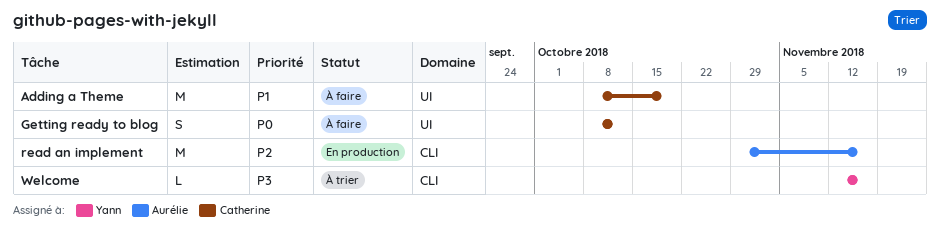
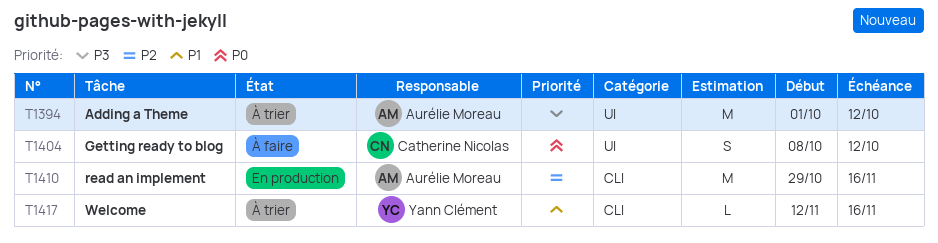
Adding a Theme, status: À faire -> À trier
Adding a Theme, owner: Catherine Nicolas -> Aurélie Moreau
Adding a Theme, priority: P1 -> P3
Adding a Theme, start: Oct 8 -> Oct 1
Adding a Theme, due: Oct 19 -> Oct 12
Welcome, priority: P3 -> P1

